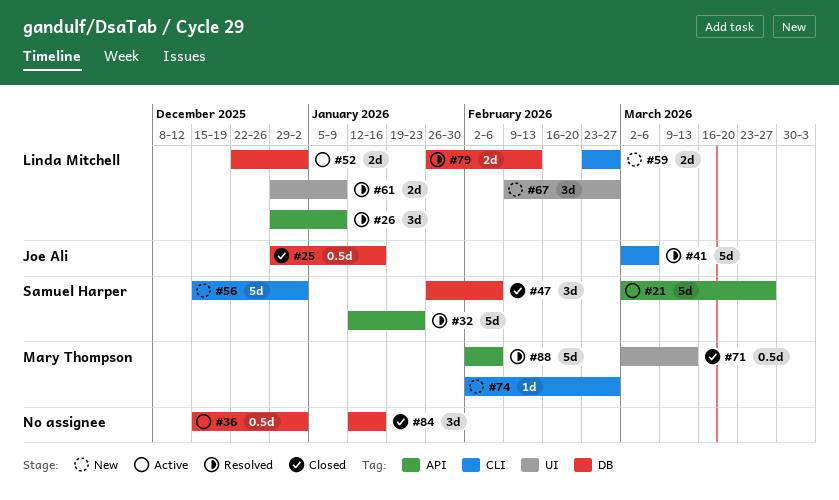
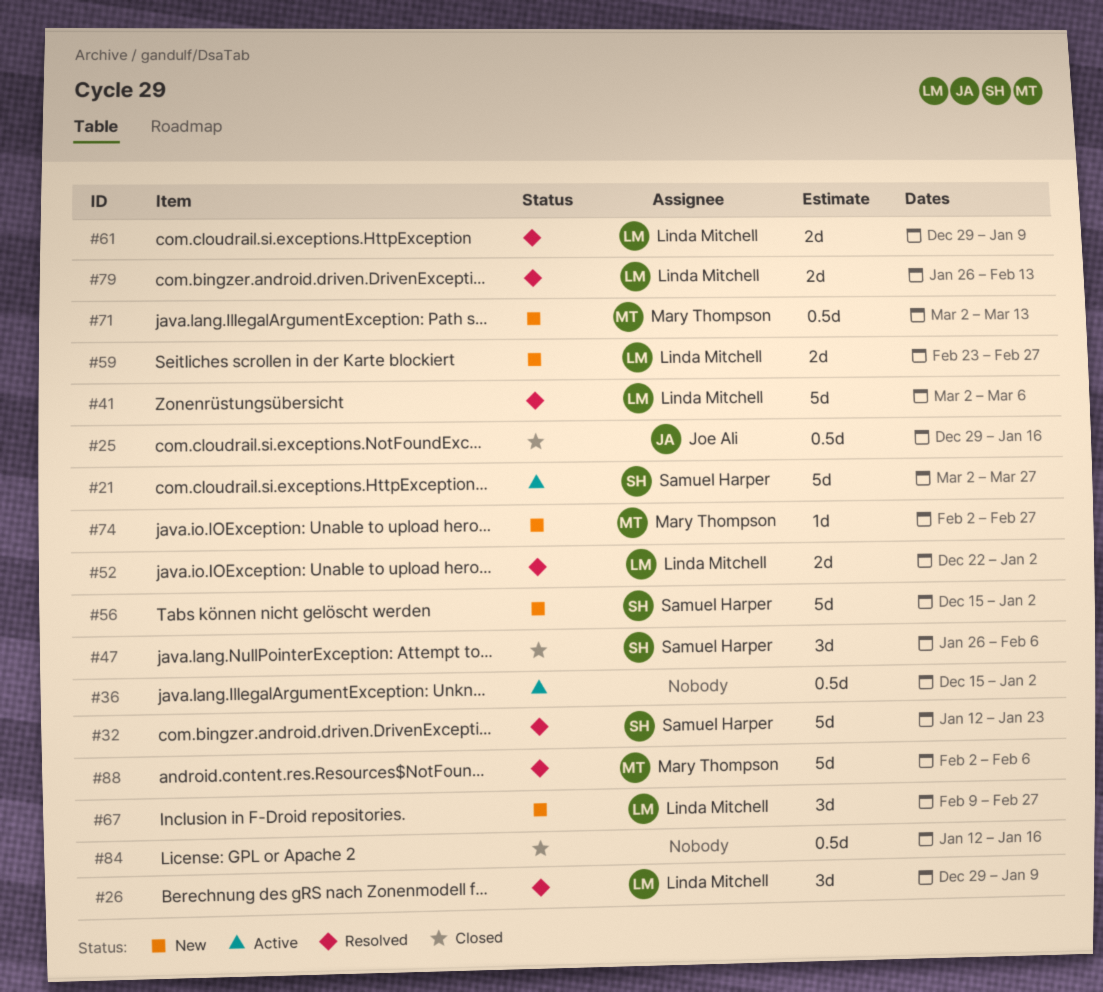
#41, owner: Joe Ali -> Linda Mitchell
#52, status: Active -> Resolved
#71, status: Closed -> New
#84, estimate: 3d -> 0.5d

